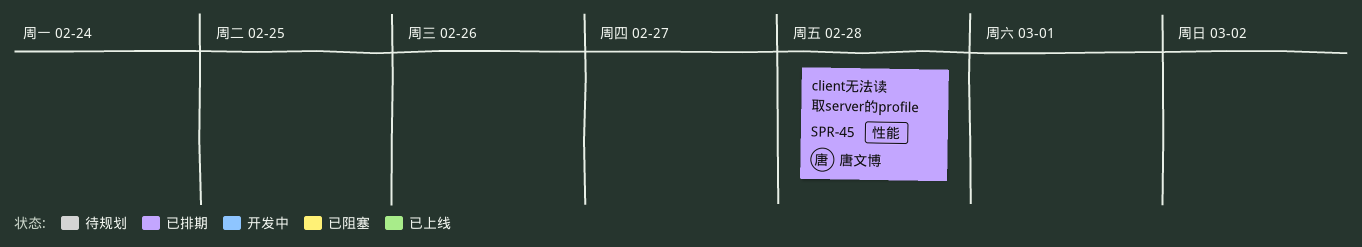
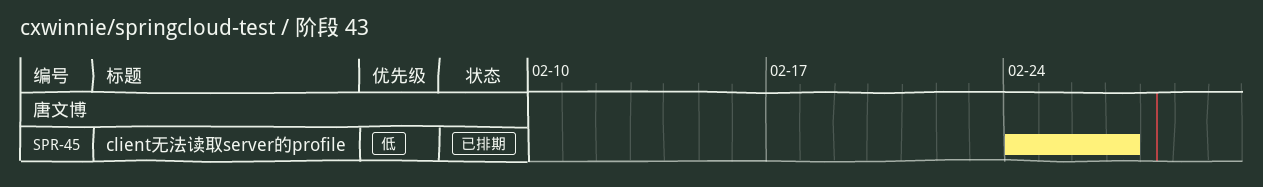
SPR-45, due: Feb 28 -> Feb 27

